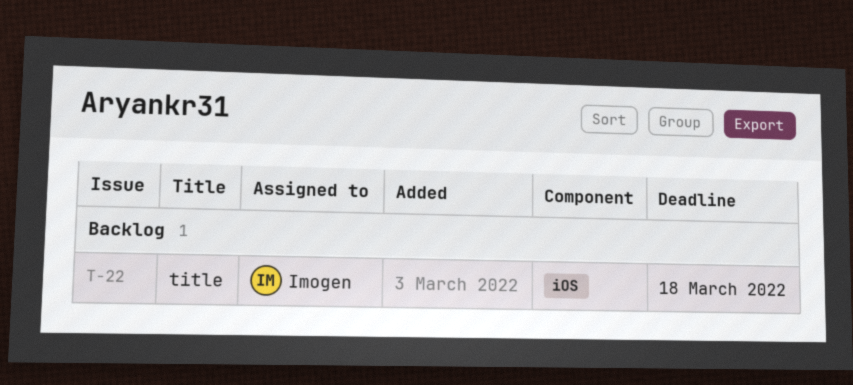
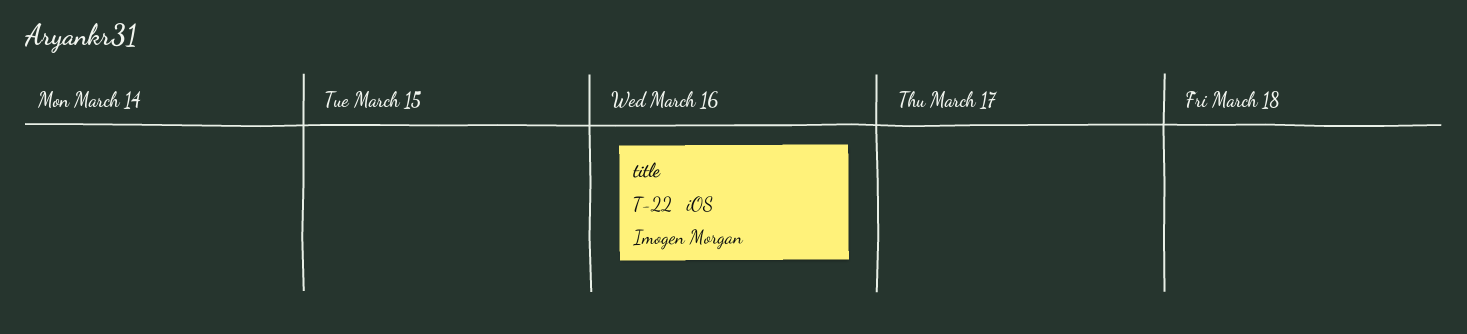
T-22, due: Mar 18 -> Mar 16

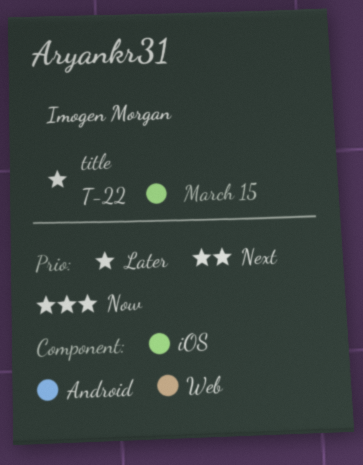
T-22, due: Mar 16 -> Mar 15

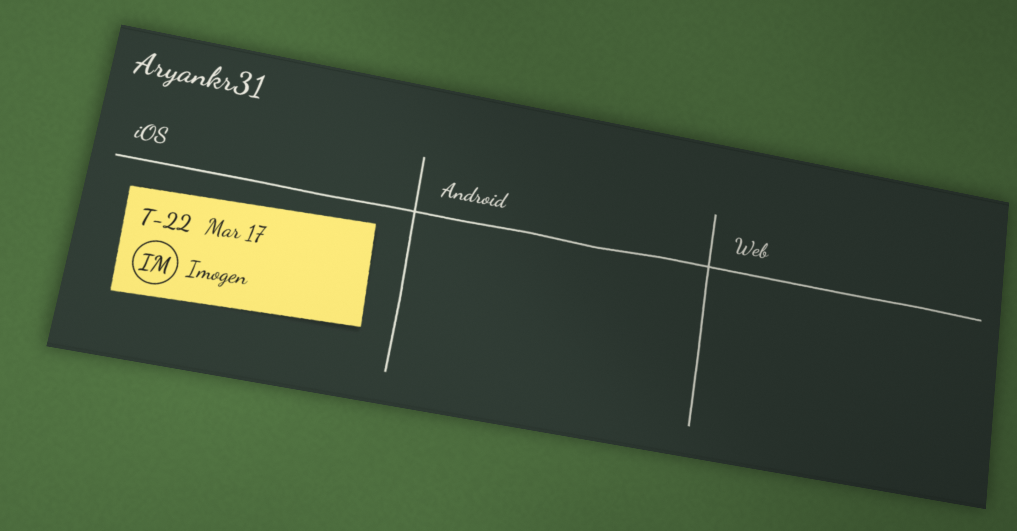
T-22, due: Mar 15 -> Mar 17

